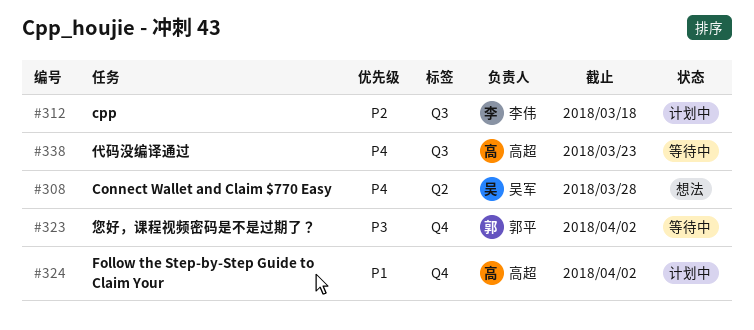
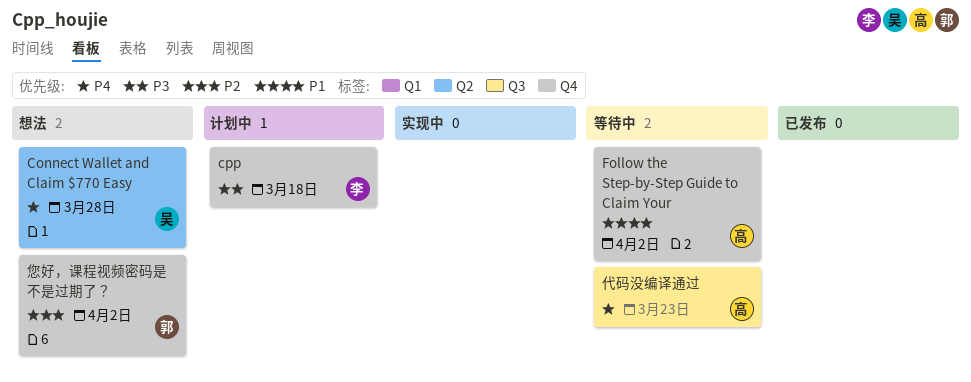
cpp, priority: P2 -> P3
cpp, label: Q3 -> Q4
Follow the Step-by-Step Guide to Claim Your, status: 计划中 -> 等待中
您好，课程视频密码是不是过期了？, status: 等待中 -> 想法
您好，课程视频密码是不是过期了？, priority: P3 -> P2

